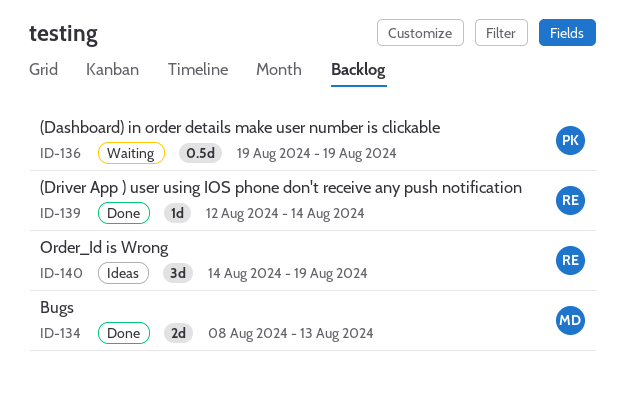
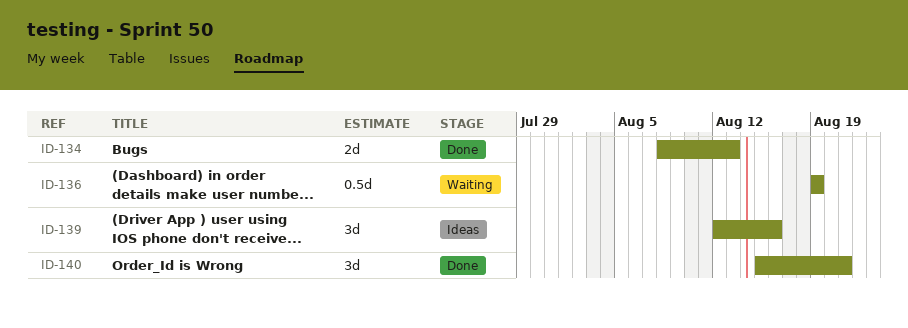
ID-139, status: Done -> Ideas
ID-139, estimate: 1d -> 3d
ID-139, due: Aug 14 -> Aug 16
ID-140, status: Ideas -> Done
ID-140, start: Aug 14 -> Aug 15
ID-140, due: Aug 19 -> Aug 21

